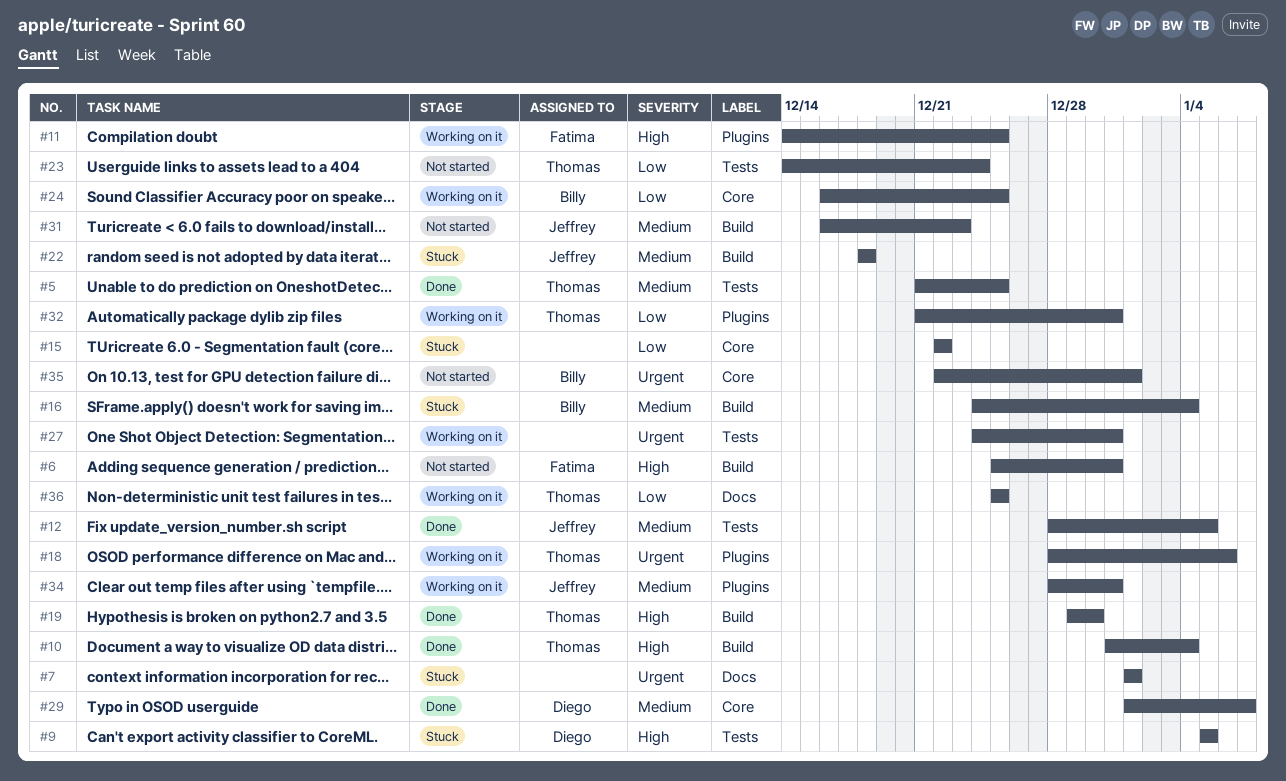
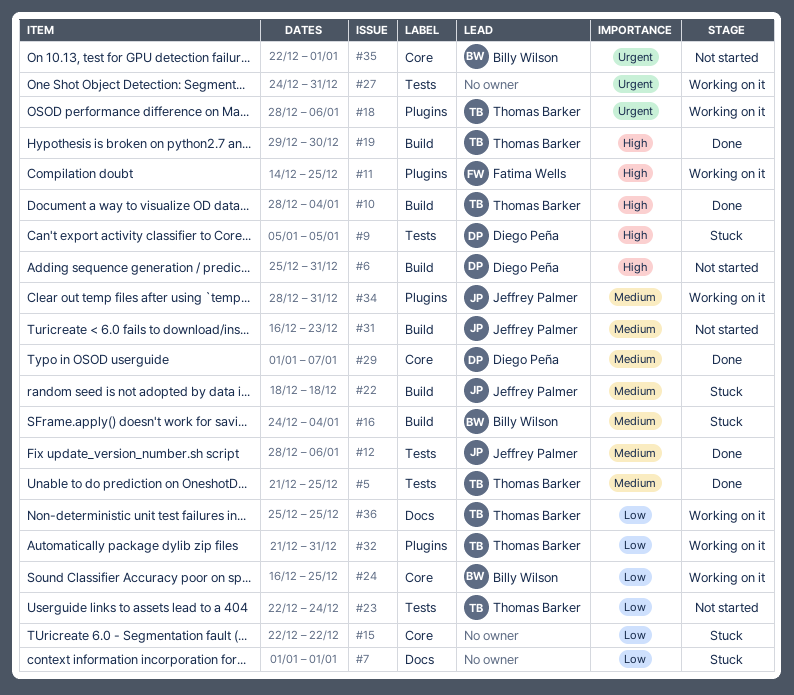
#6, owner: Fatima Wells -> Diego Peña
#7, priority: Urgent -> Low
#10, start: Dec 31 -> Dec 28
#12, due: Jan 5 -> Jan 6
#23, start: Dec 14 -> Dec 22

